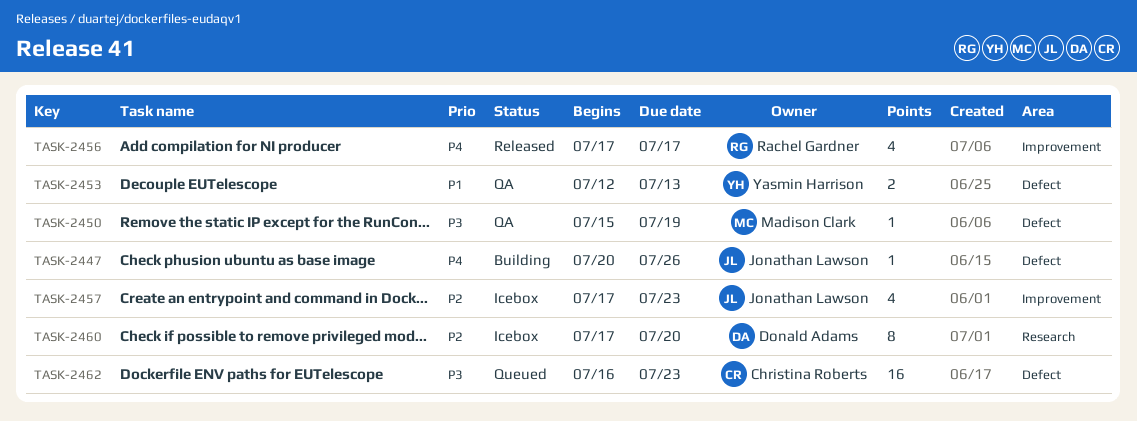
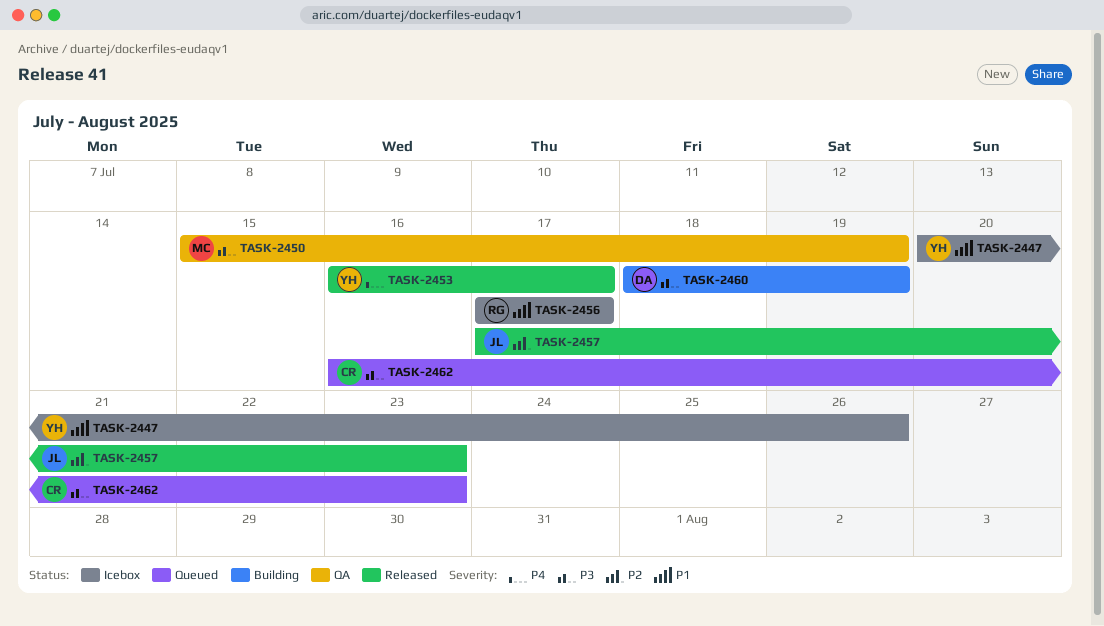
TASK-2447, status: Building -> Icebox
TASK-2447, owner: Jonathan Lawson -> Yasmin Harrison
TASK-2447, priority: P4 -> P1
TASK-2453, status: QA -> Released
TASK-2453, priority: P1 -> P4
TASK-2453, start: Jul 12 -> Jul 16
TASK-2453, due: Jul 13 -> Jul 17
TASK-2456, status: Released -> Icebox
TASK-2456, priority: P4 -> P1
TASK-2457, status: Icebox -> Released
TASK-2460, status: Icebox -> Building
TASK-2460, priority: P2 -> P3
TASK-2460, start: Jul 17 -> Jul 18
TASK-2460, due: Jul 20 -> Jul 19

